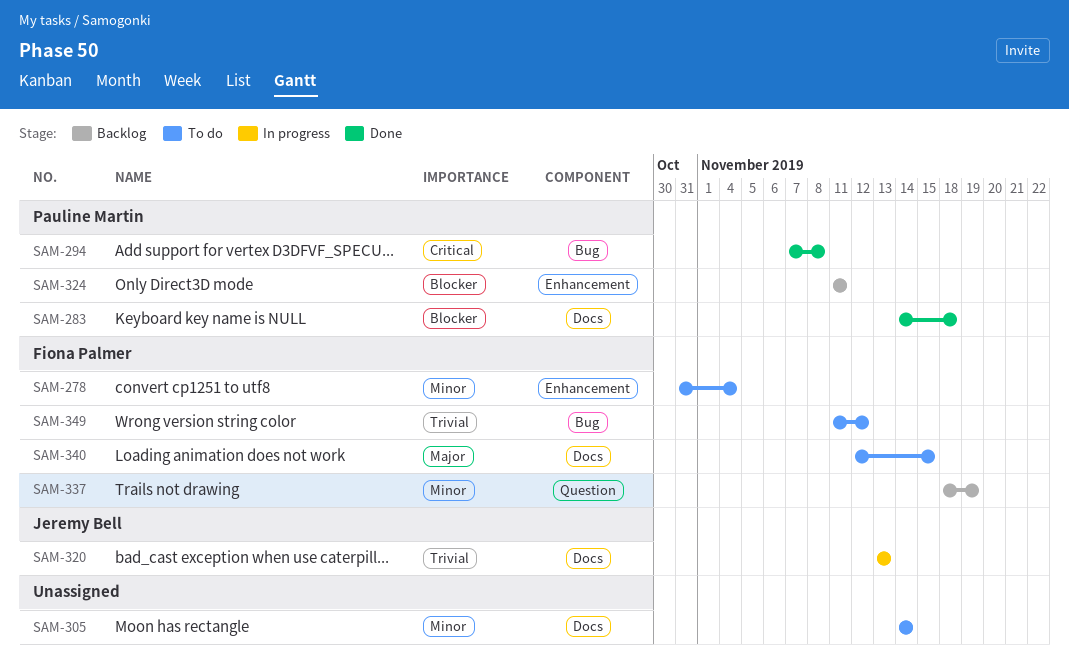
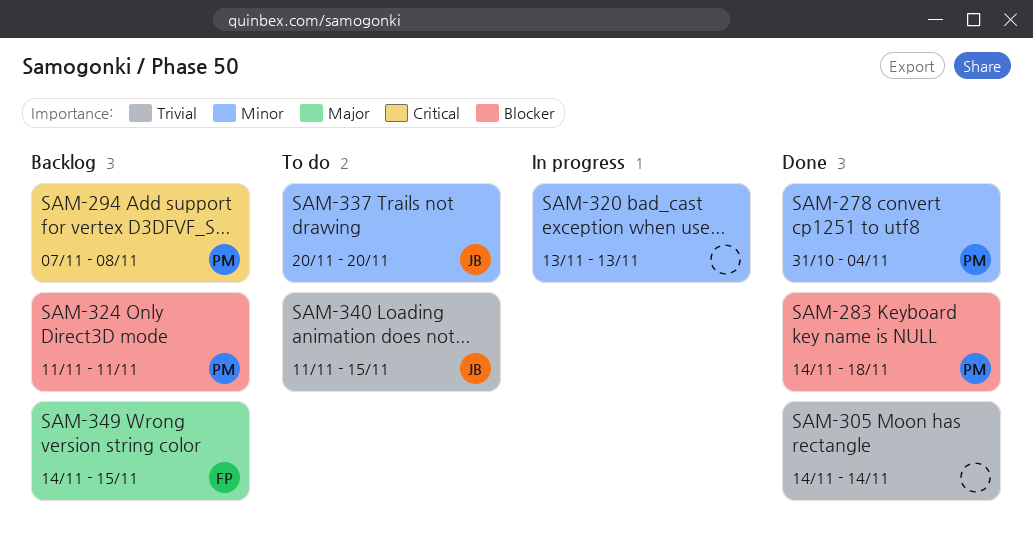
SAM-278, status: To do -> Done
SAM-278, owner: Fiona Palmer -> Pauline Martin
SAM-294, status: Done -> Backlog
SAM-305, status: To do -> Done
SAM-305, priority: Minor -> Trivial
SAM-320, owner: Jeremy Bell -> none
SAM-320, priority: Trivial -> Minor
SAM-337, status: Backlog -> To do
SAM-337, owner: Fiona Palmer -> Jeremy Bell
SAM-337, start: Nov 18 -> Nov 20
SAM-337, due: Nov 19 -> Nov 20
SAM-340, owner: Fiona Palmer -> Jeremy Bell
SAM-340, priority: Major -> Trivial
SAM-340, start: Nov 12 -> Nov 11
SAM-349, status: To do -> Backlog
SAM-349, priority: Trivial -> Major
SAM-349, start: Nov 11 -> Nov 14
SAM-349, due: Nov 12 -> Nov 15

